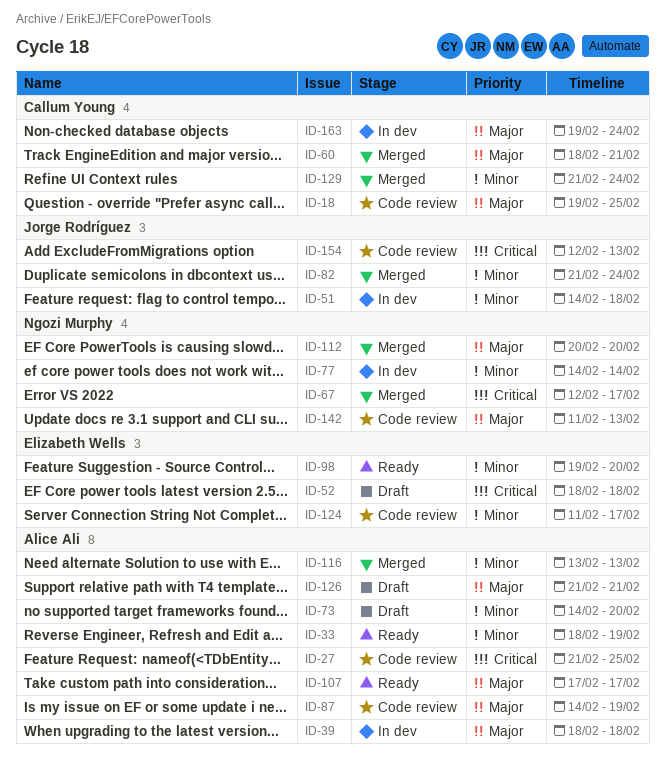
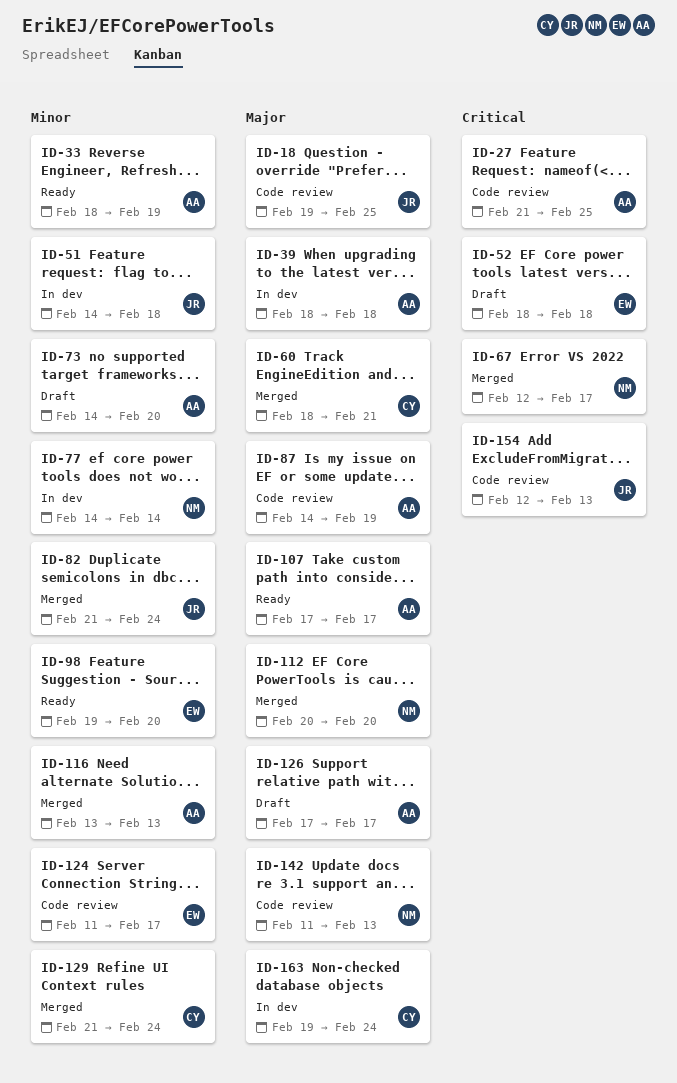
ID-18, owner: Callum Young -> Jorge Rodríguez
ID-126, start: Feb 21 -> Feb 17
ID-126, due: Feb 21 -> Feb 17

